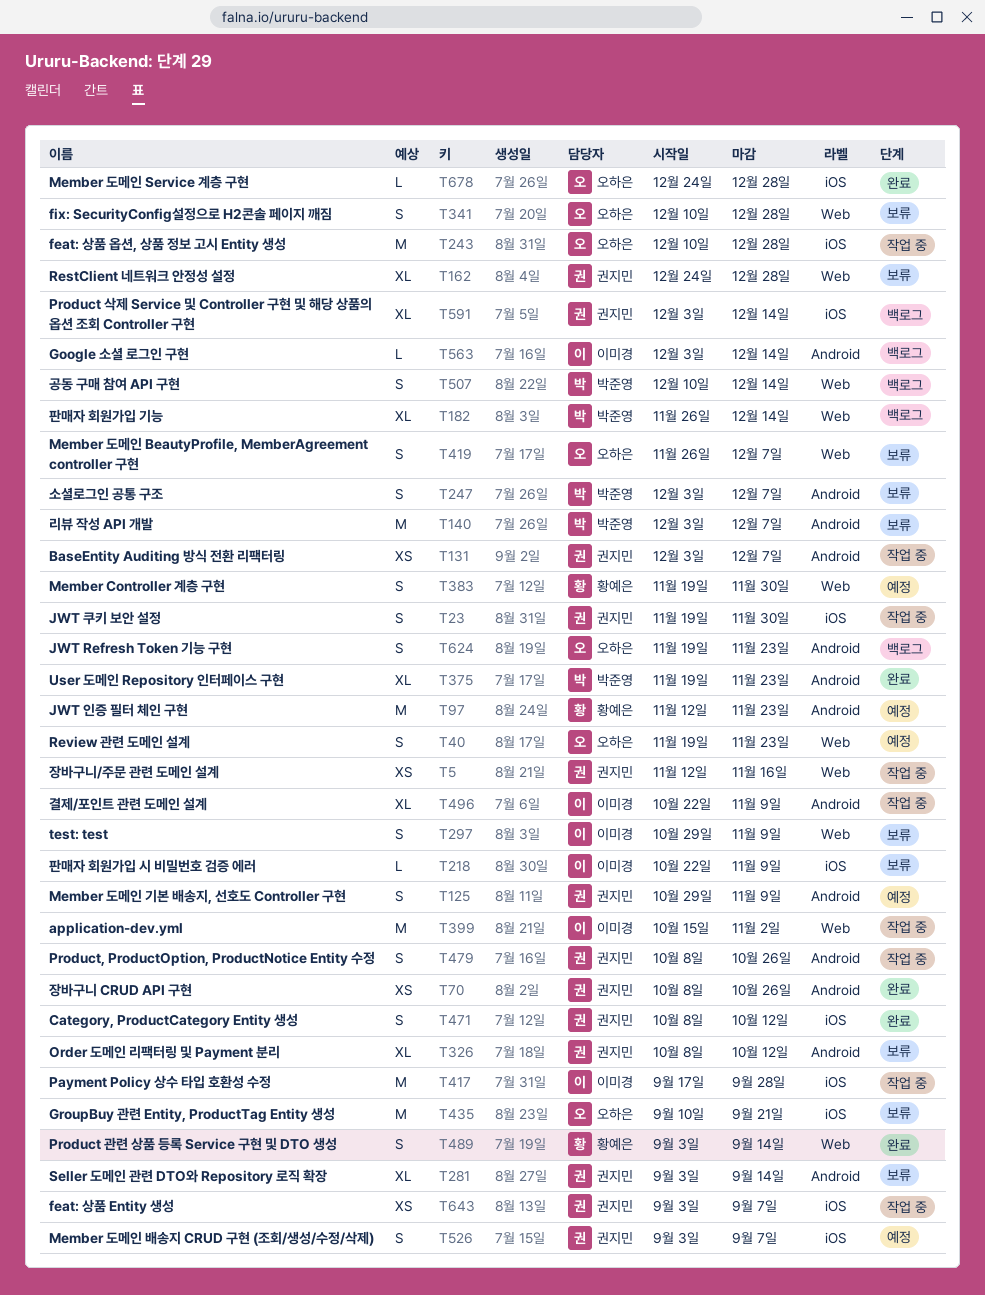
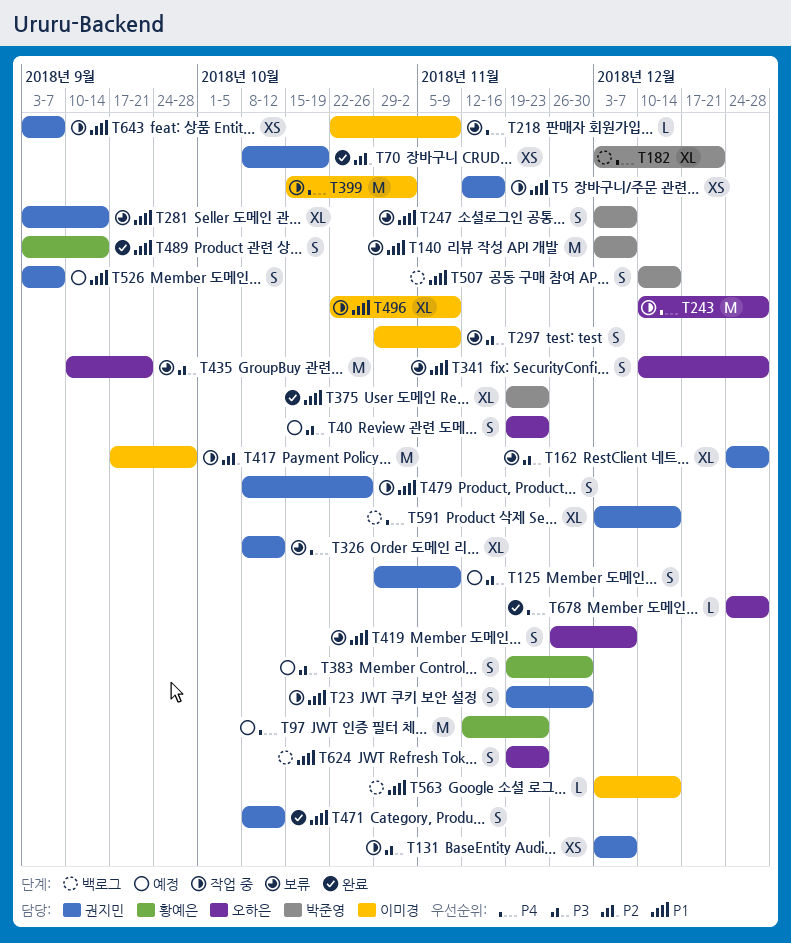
T70, due: Oct 26 -> Oct 19
T182, start: Nov 26 -> Dec 3
T182, due: Dec 14 -> Dec 21

